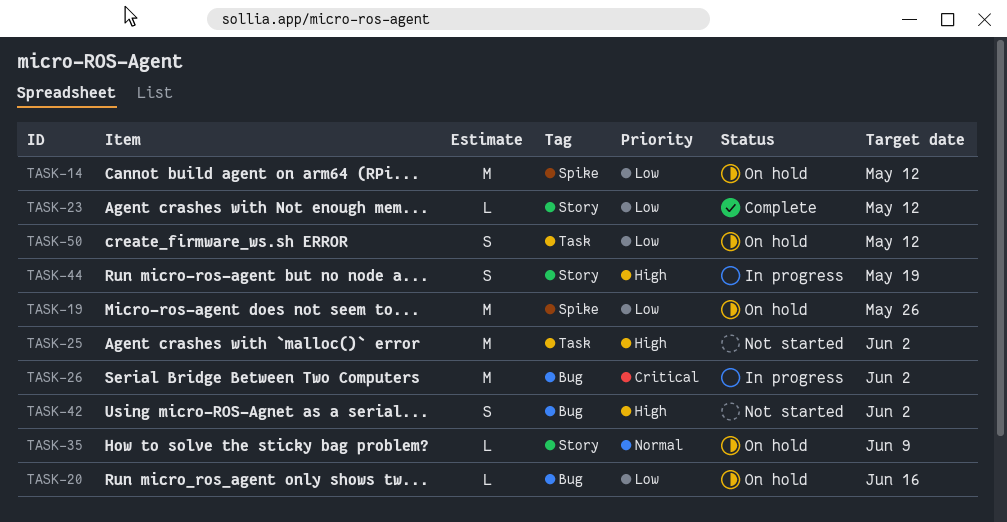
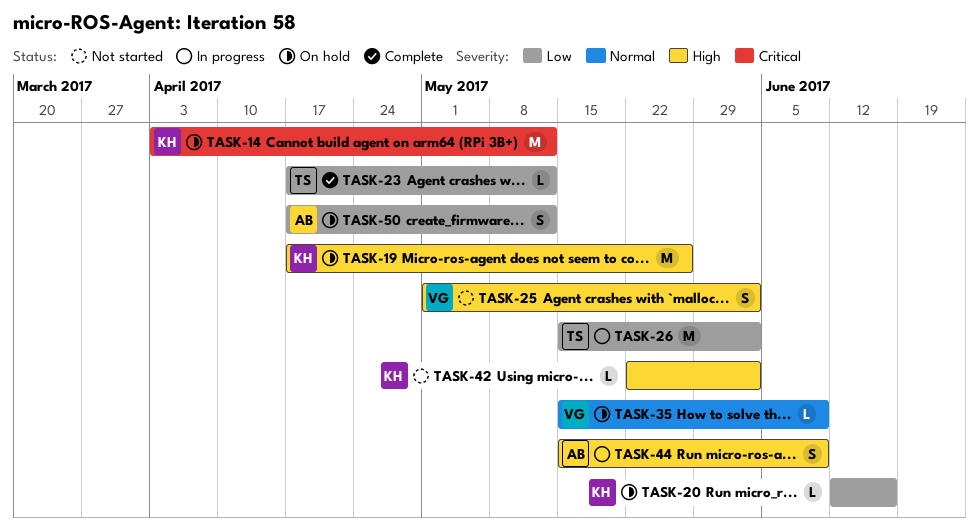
TASK-14, priority: Low -> Critical
TASK-19, priority: Low -> High
TASK-25, estimate: M -> S
TASK-26, priority: Critical -> Low
TASK-42, estimate: S -> L
TASK-44, due: May 19 -> Jun 9

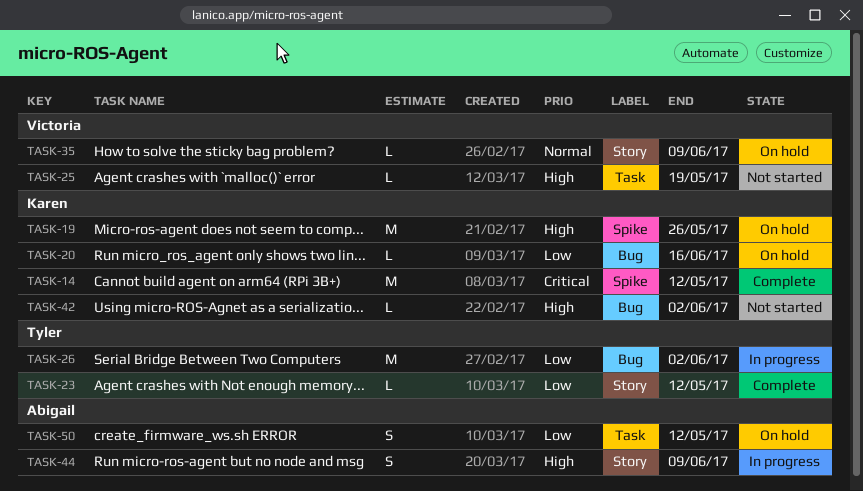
TASK-14, status: On hold -> Complete
TASK-25, estimate: S -> L
TASK-25, due: Jun 2 -> May 19

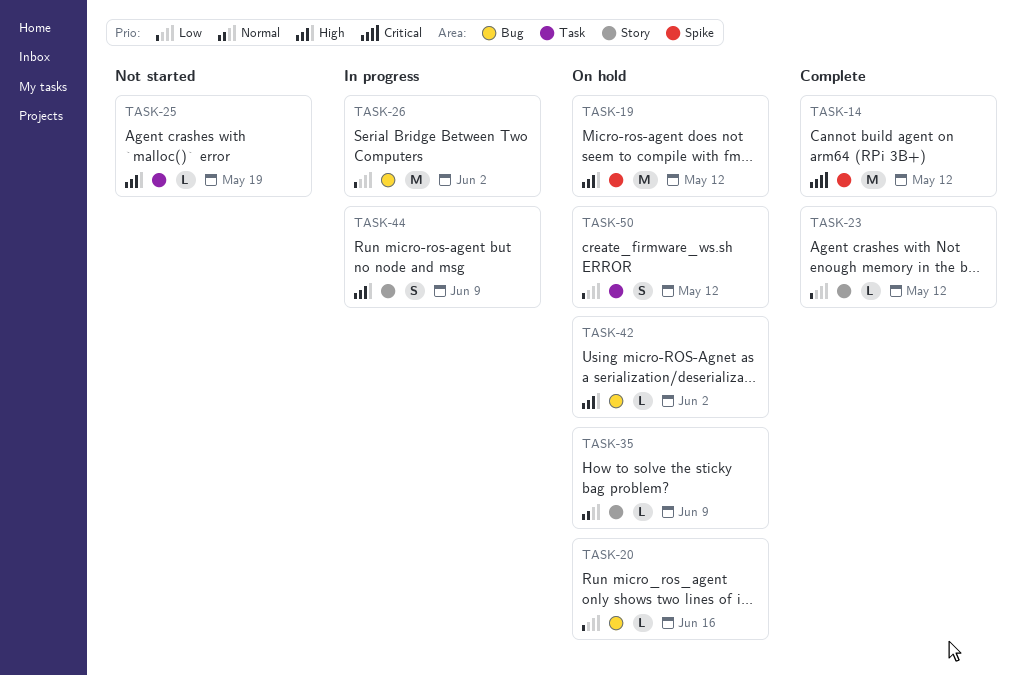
TASK-19, due: May 26 -> May 12
TASK-42, status: Not started -> On hold

